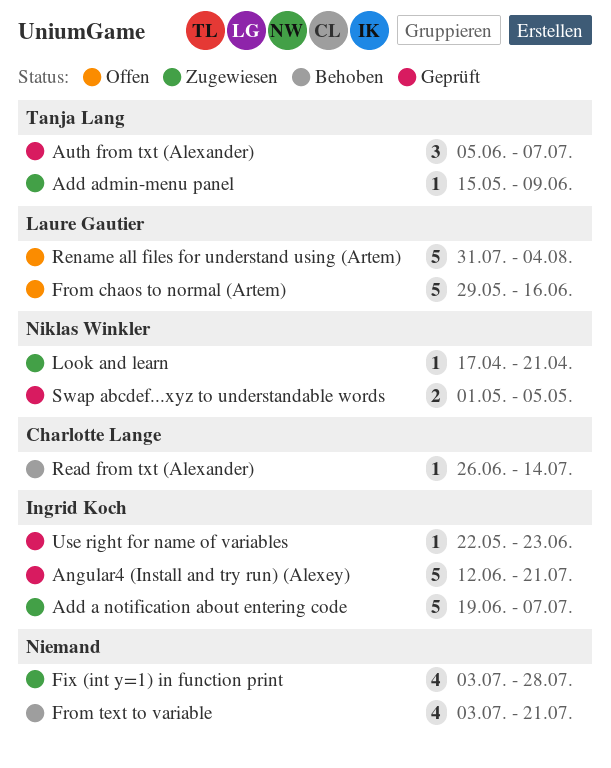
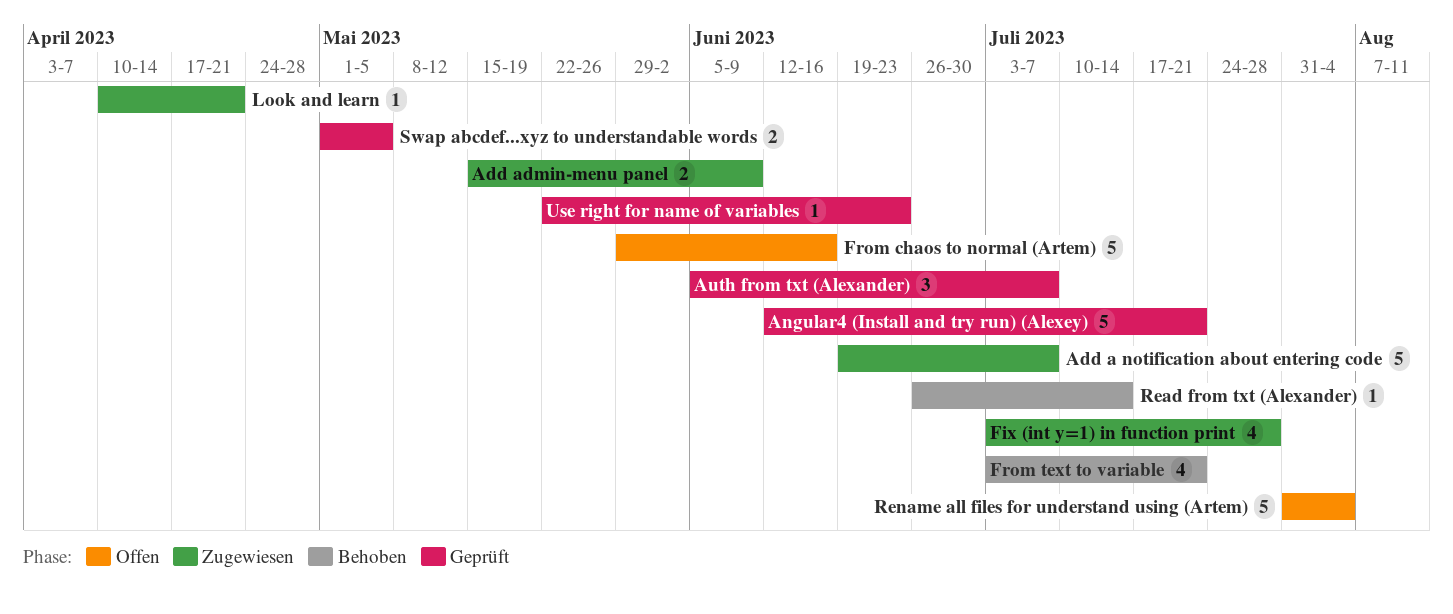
Add admin-menu panel, estimate: 1 -> 2
Look and learn, start: Apr 17 -> Apr 10

